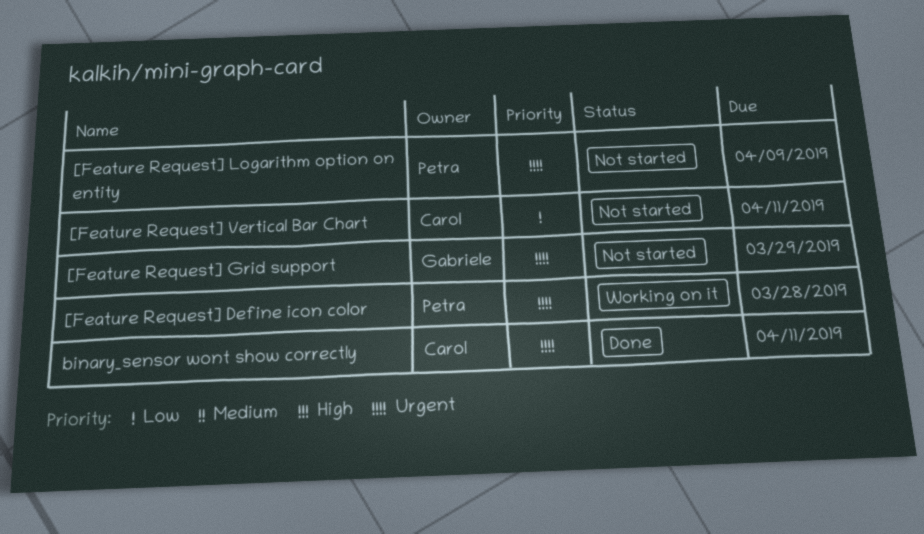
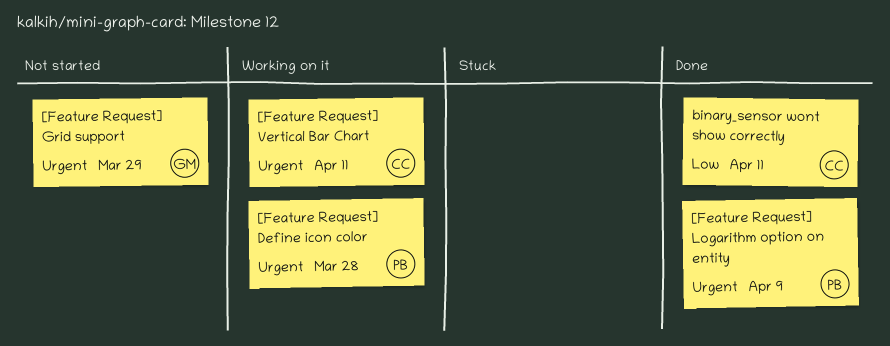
[Feature Request] Logarithm option on entity, status: Not started -> Done
[Feature Request] Vertical Bar Chart, status: Not started -> Working on it
[Feature Request] Vertical Bar Chart, priority: Low -> Urgent
binary_sensor wont show correctly, priority: Urgent -> Low

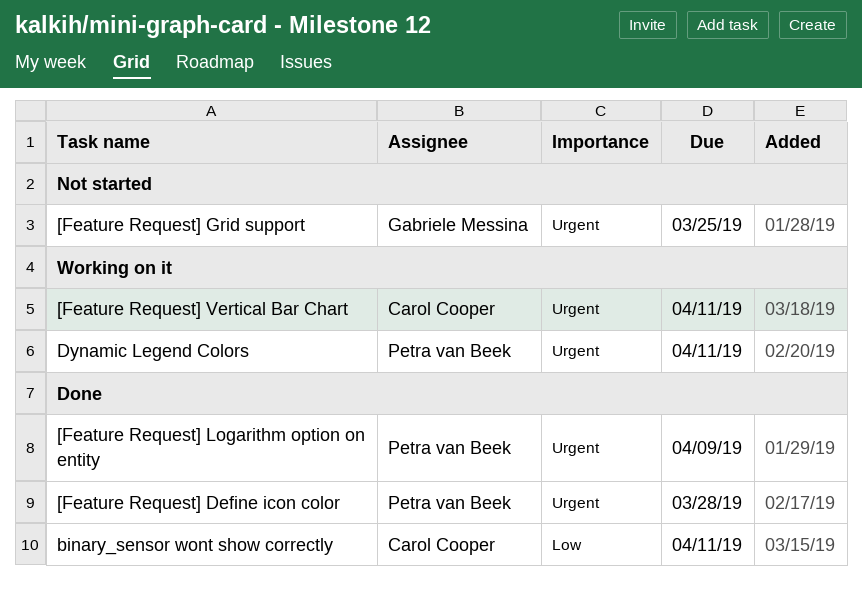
[Feature Request] Define icon color, status: Working on it -> Done
[Feature Request] Grid support, due: Mar 29 -> Mar 25
Dynamic Legend Colors: none -> present

